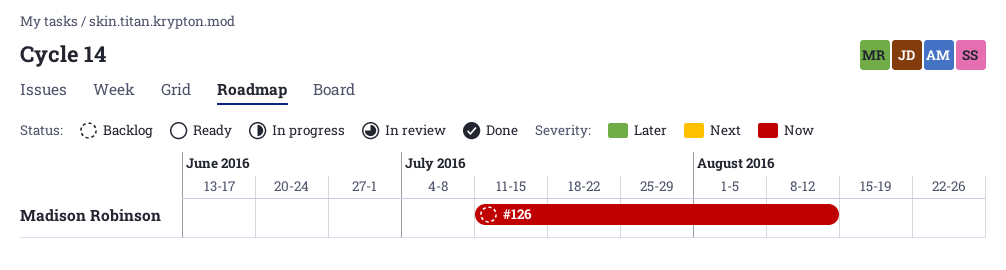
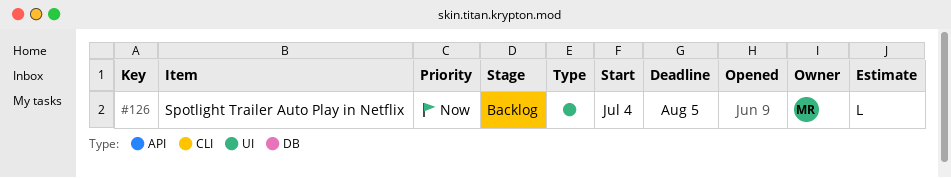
#126, start: Jul 11 -> Jul 4
#126, due: Aug 12 -> Aug 5

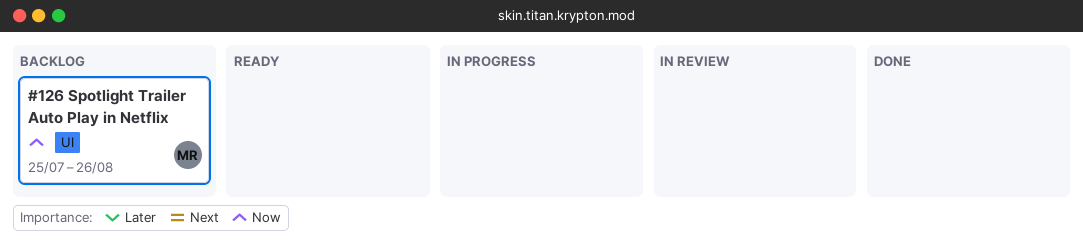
#126, start: Jul 4 -> Jul 25
#126, due: Aug 5 -> Aug 26

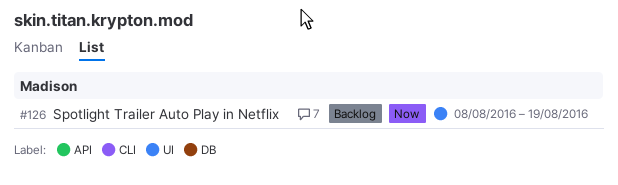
#126, start: Jul 25 -> Aug 8
#126, due: Aug 26 -> Aug 19

